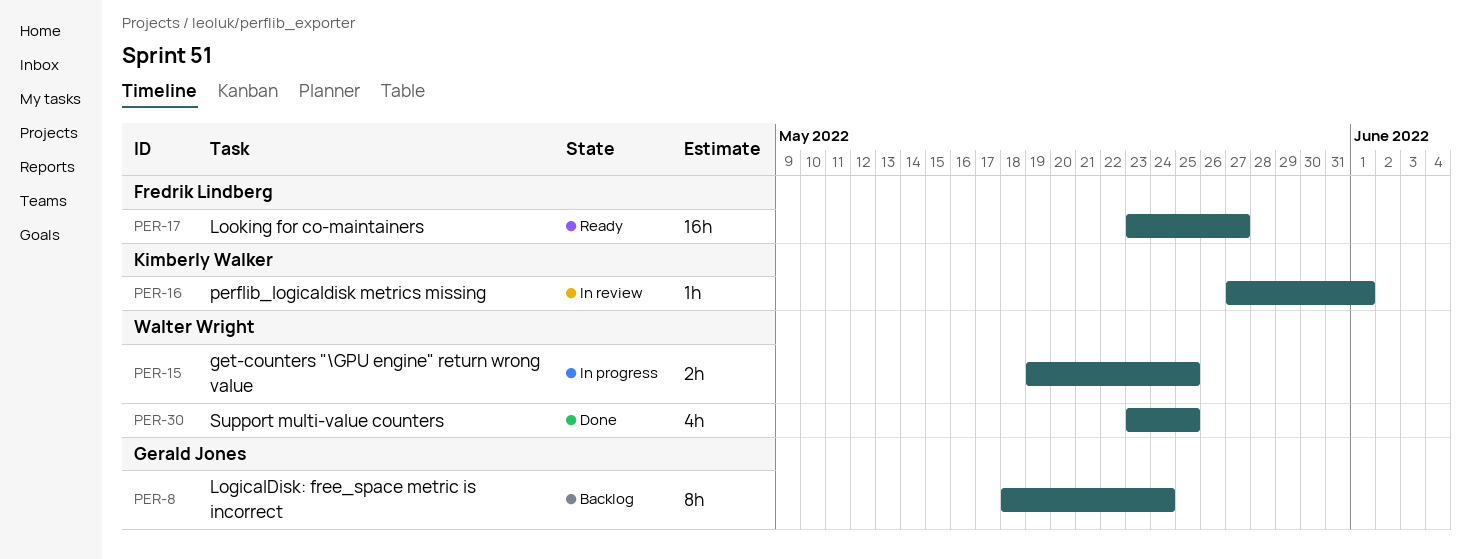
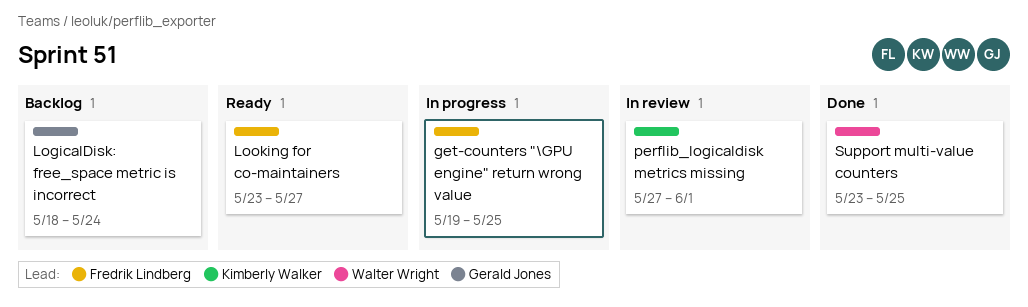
get-counters "\GPU engine" return wrong value, owner: Walter Wright -> Fredrik Lindberg

